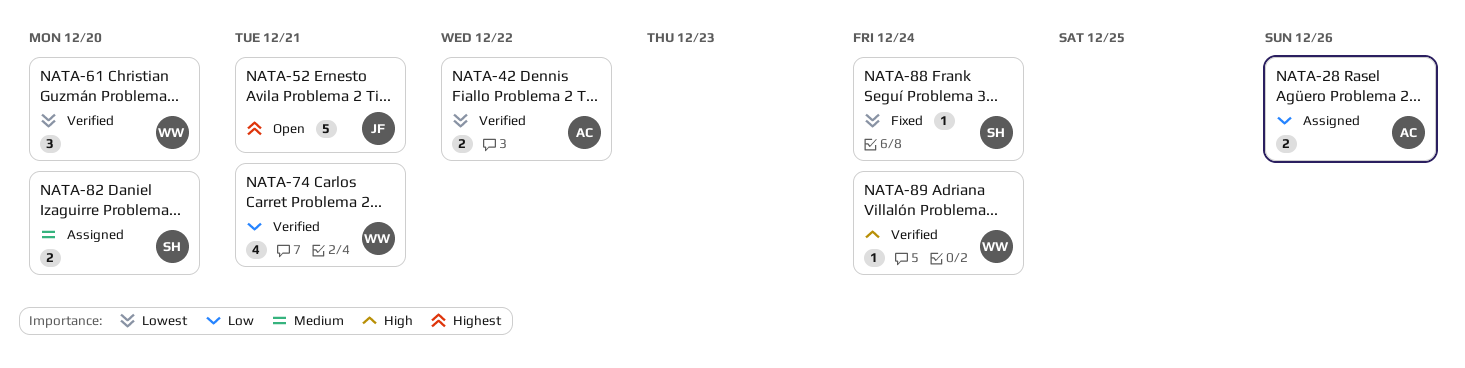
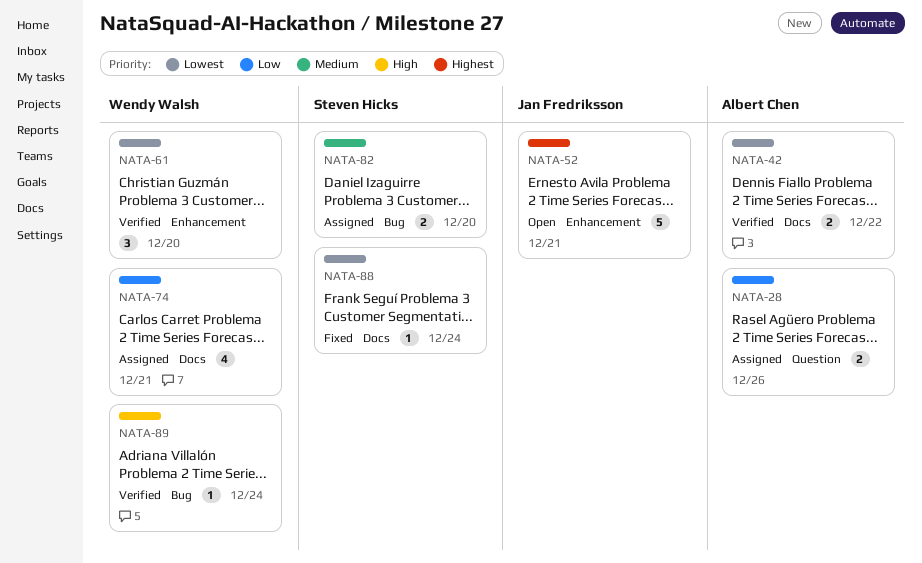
NATA-74, status: Verified -> Assigned

